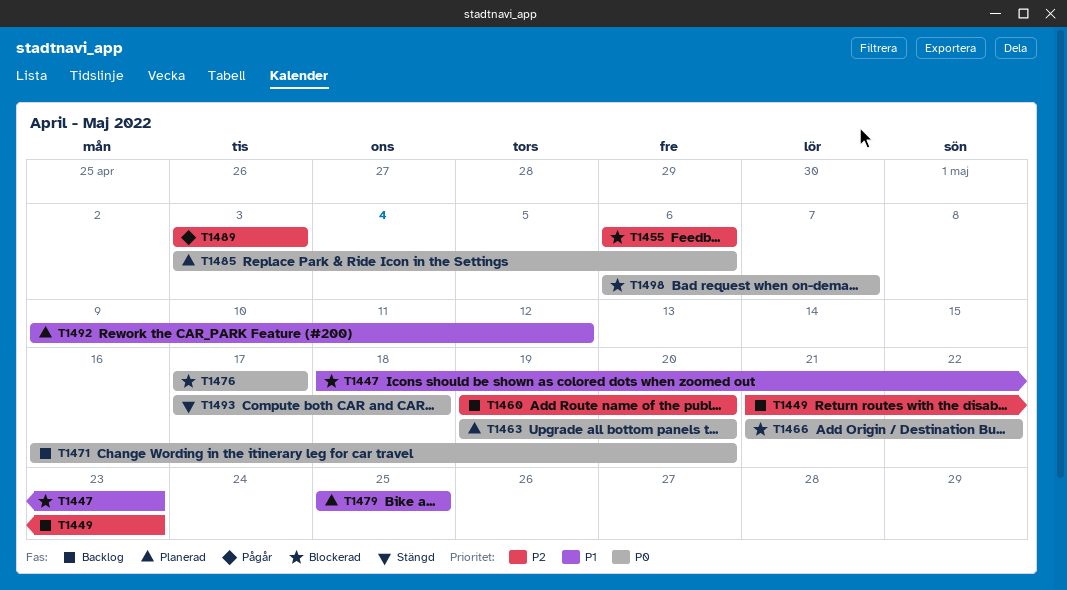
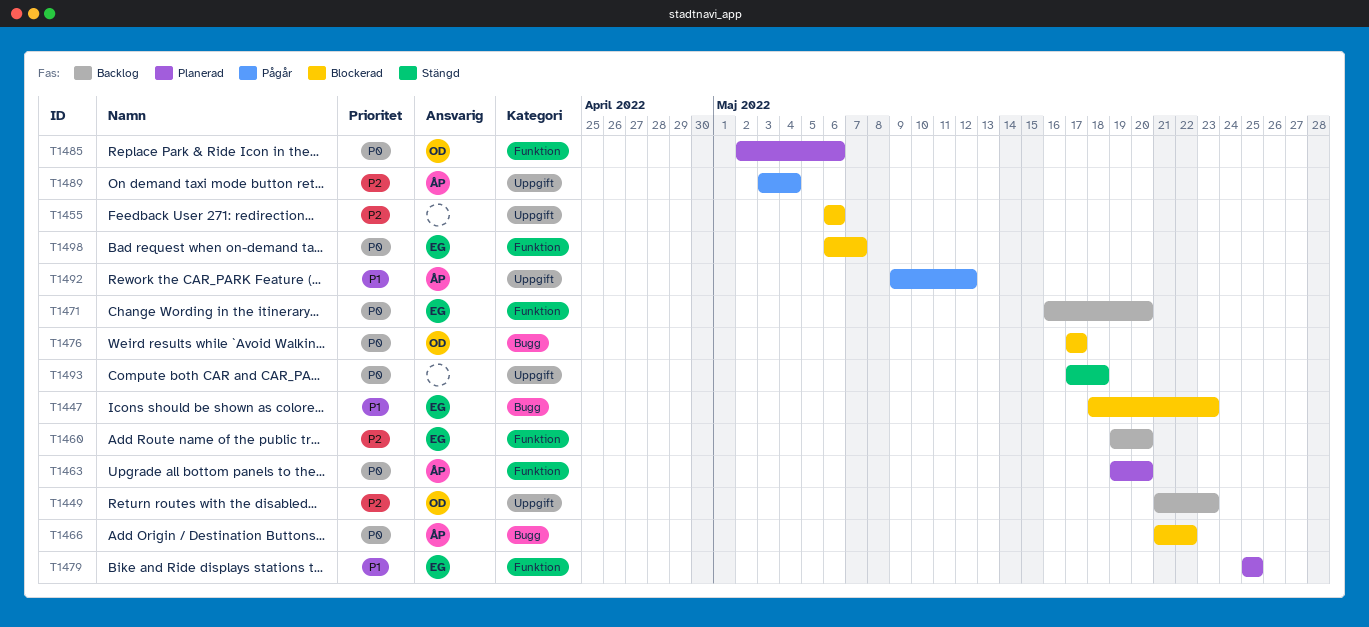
T1485, start: May 3 -> May 2
T1489, due: May 3 -> May 4
T1492, status: Planerad -> Pågår

